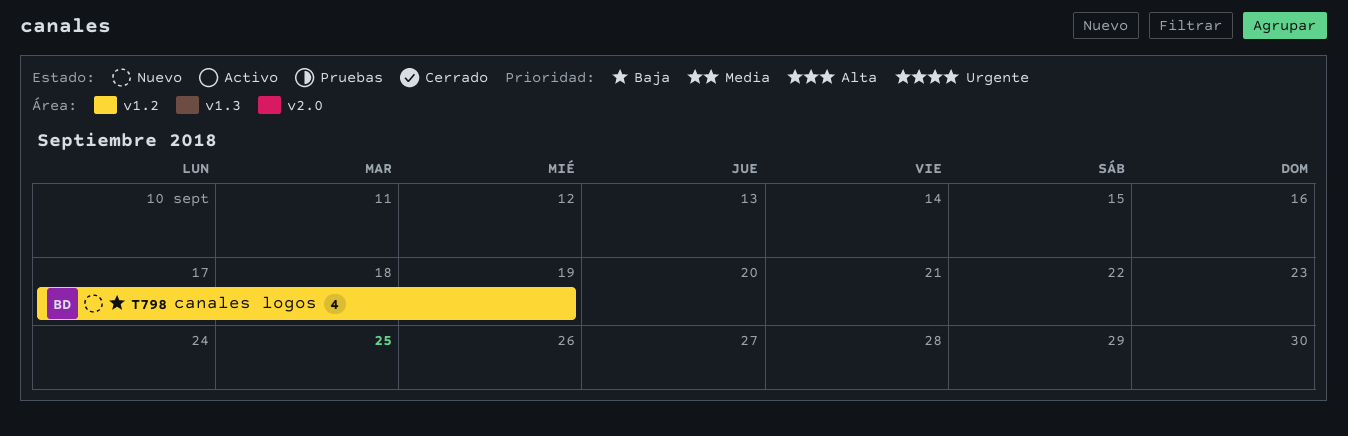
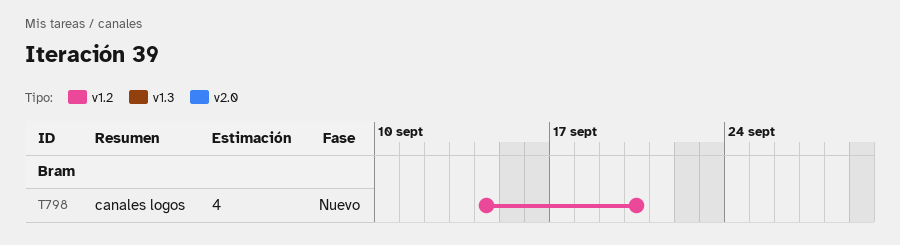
T798, start: Sep 17 -> Sep 14
T798, due: Sep 19 -> Sep 20

